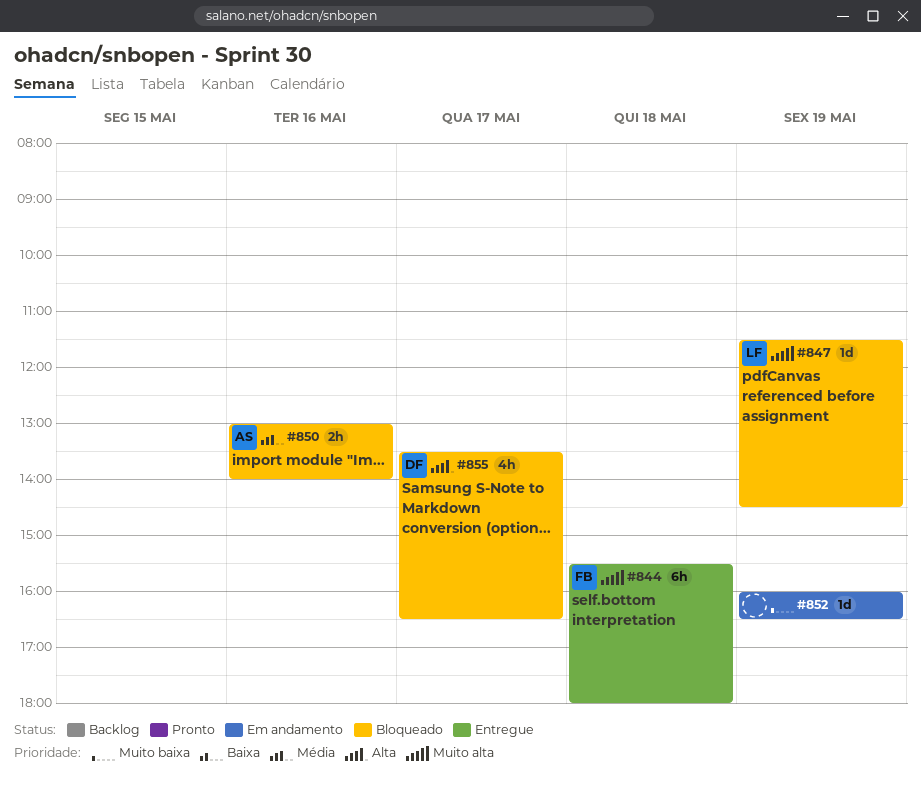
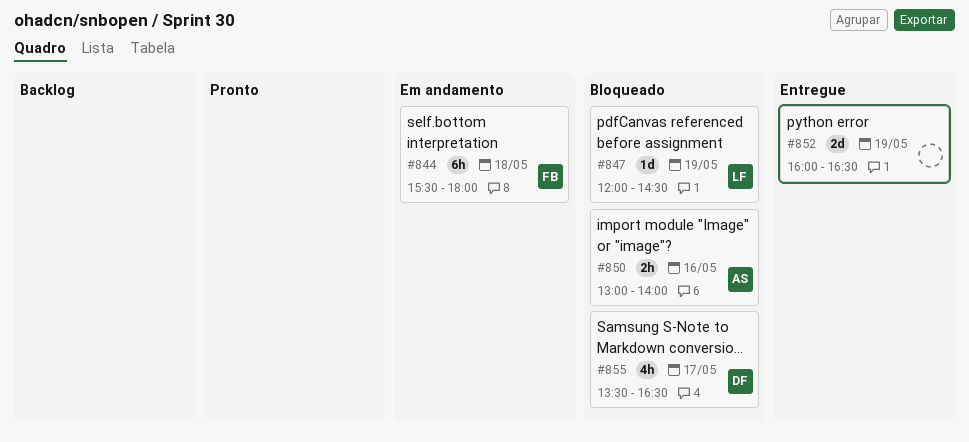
#844, status: Entregue -> Em andamento
#847, begins: 11:30 -> 12:00
#852, status: Em andamento -> Entregue
#852, estimate: 1d -> 2d

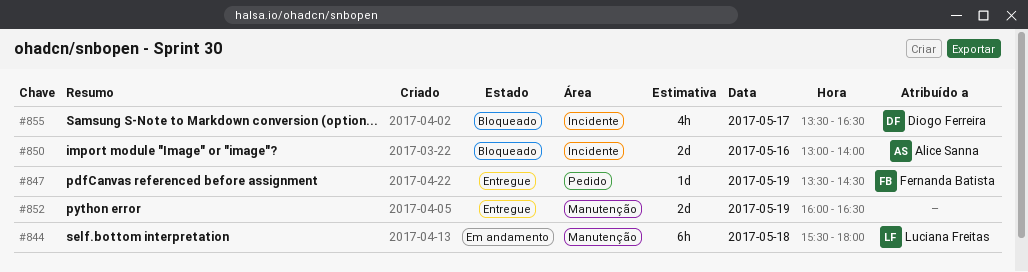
#844, owner: Fernanda Batista -> Luciana Freitas
#847, status: Bloqueado -> Entregue
#847, owner: Luciana Freitas -> Fernanda Batista
#847, begins: 12:00 -> 13:30
#850, estimate: 2h -> 2d

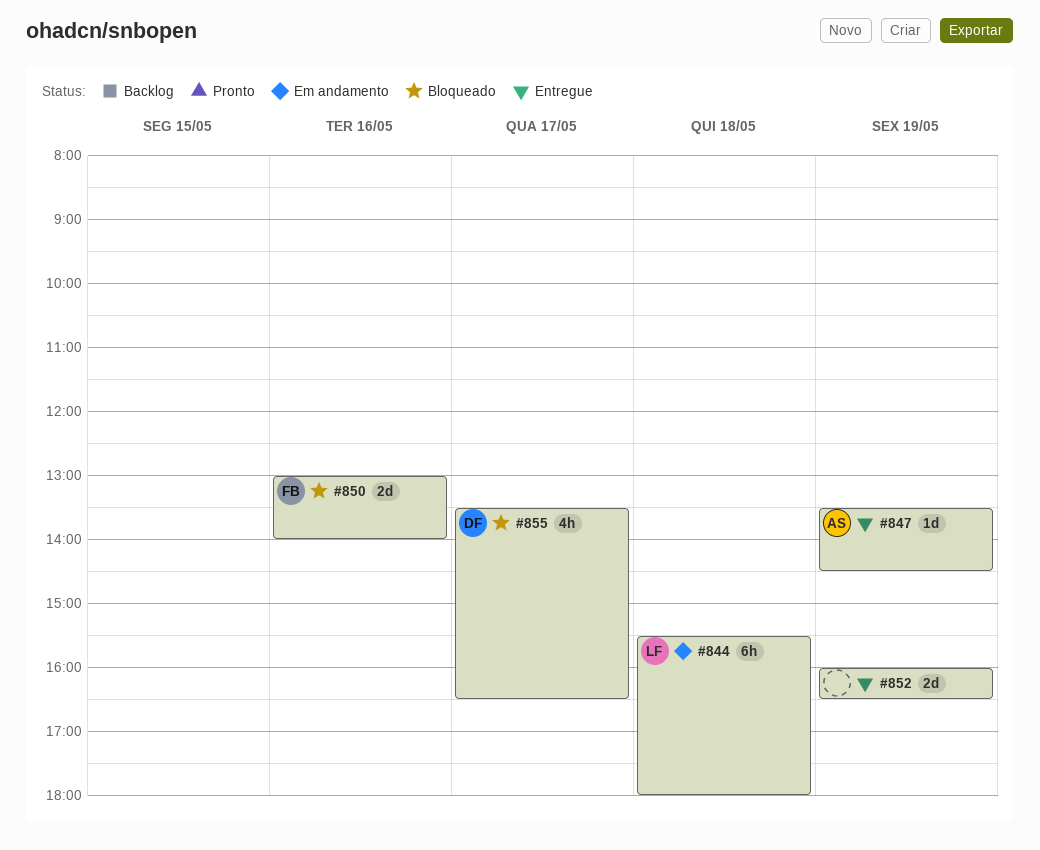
#847, owner: Fernanda Batista -> Alice Sanna
#850, owner: Alice Sanna -> Fernanda Batista

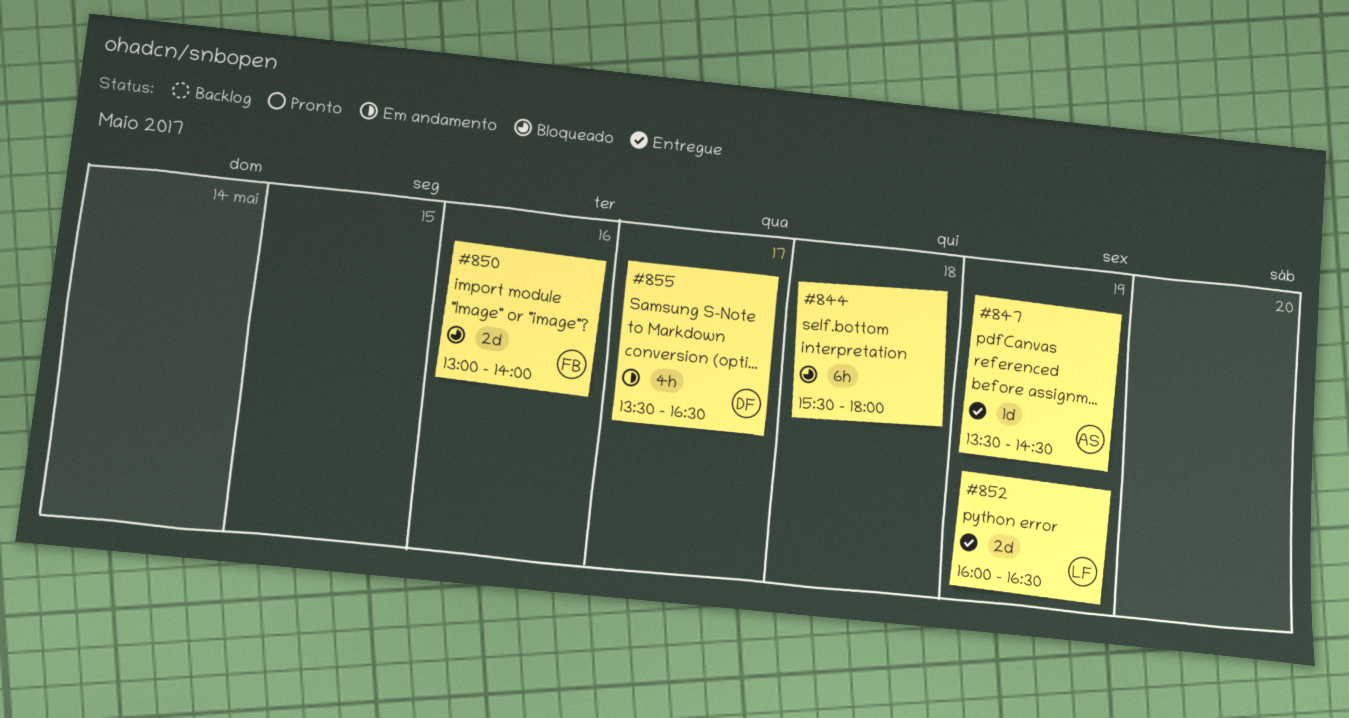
#844, status: Em andamento -> Bloqueado
#844, owner: LF -> none
#852, owner: none -> LF
#855, status: Bloqueado -> Em andamento

